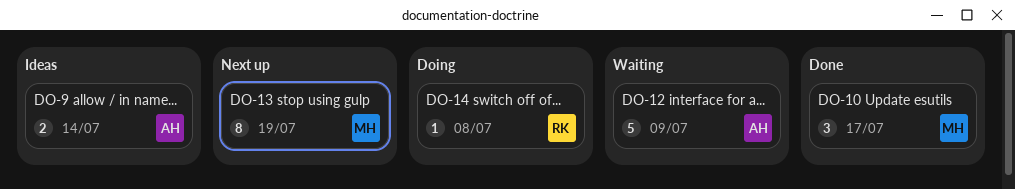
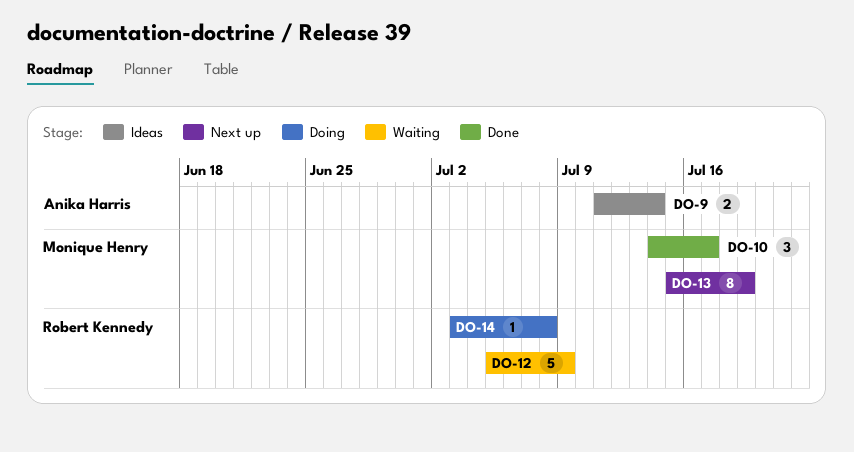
DO-12, owner: Anika Harris -> Robert Kennedy

